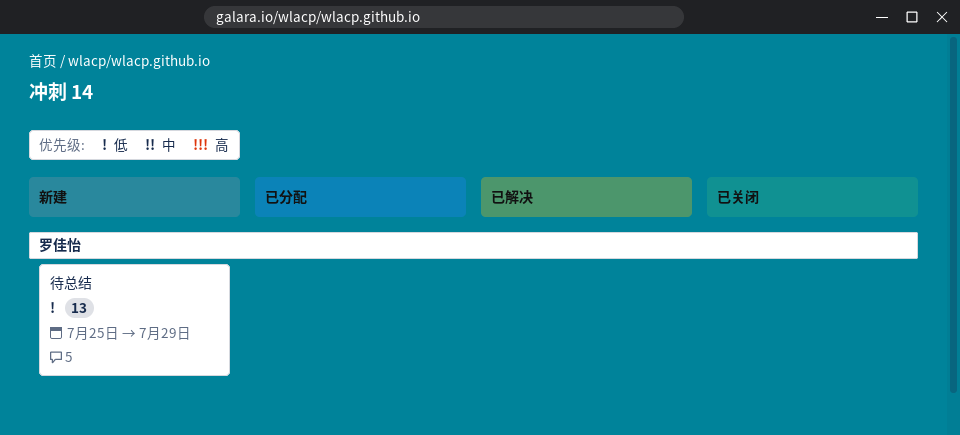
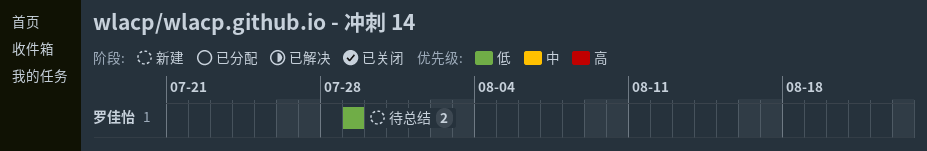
待总结, estimate: 13 -> 2
待总结, start: Jul 25 -> Jul 29

